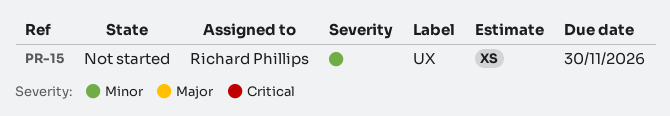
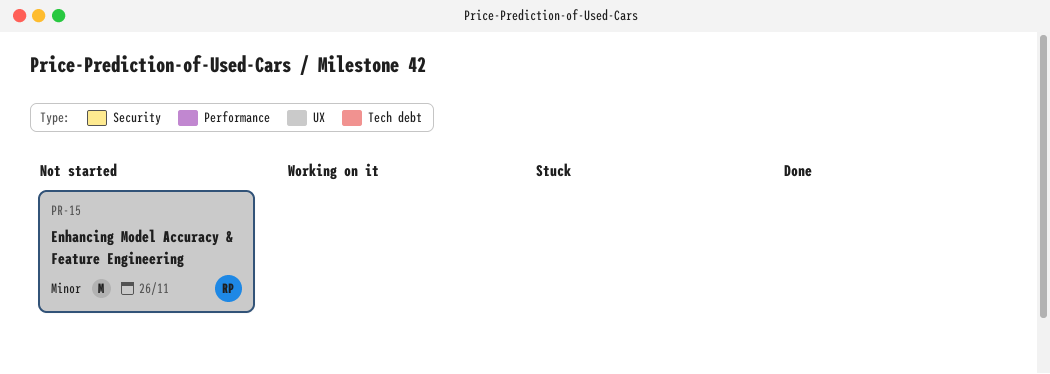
PR-15, estimate: XS -> M
PR-15, due: Nov 30 -> Nov 26

